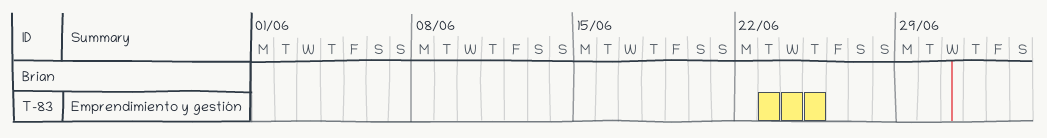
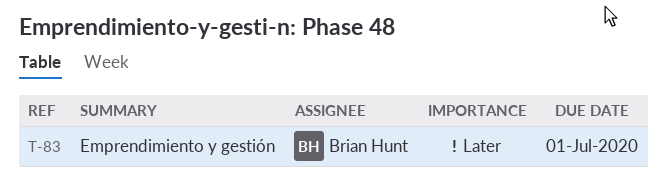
T-83, due: Jun 25 -> Jul 1

